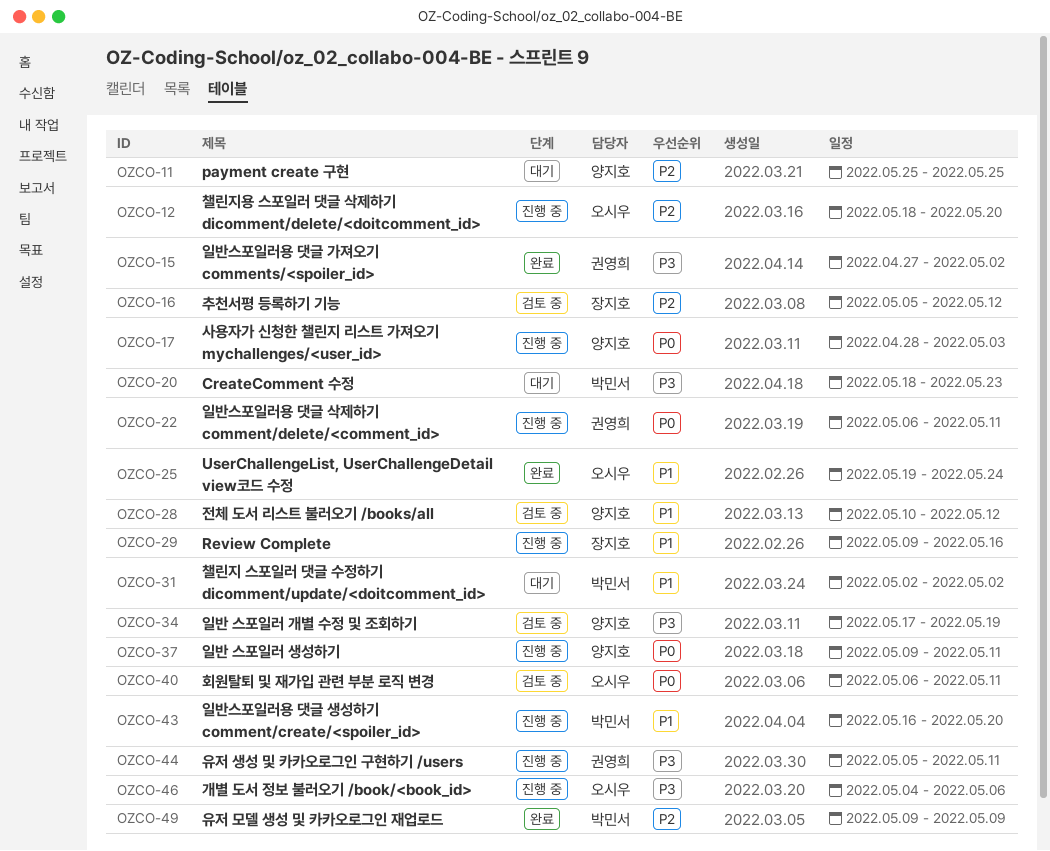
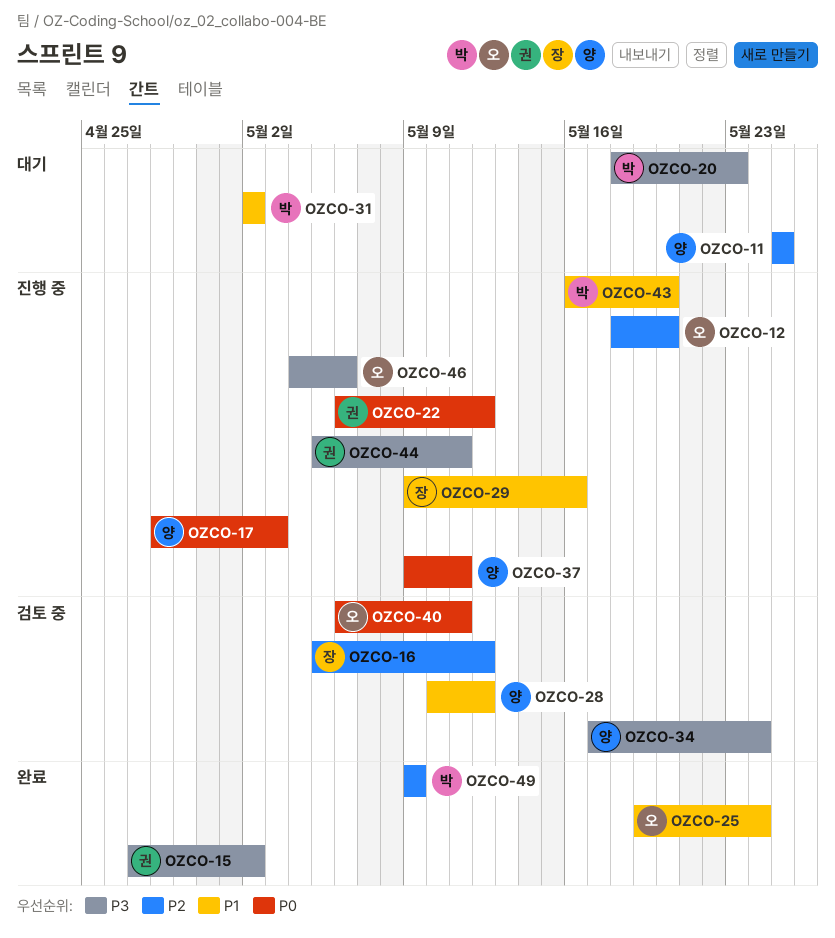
OZCO-22, due: May 11 -> May 12
OZCO-34, due: May 19 -> May 24

